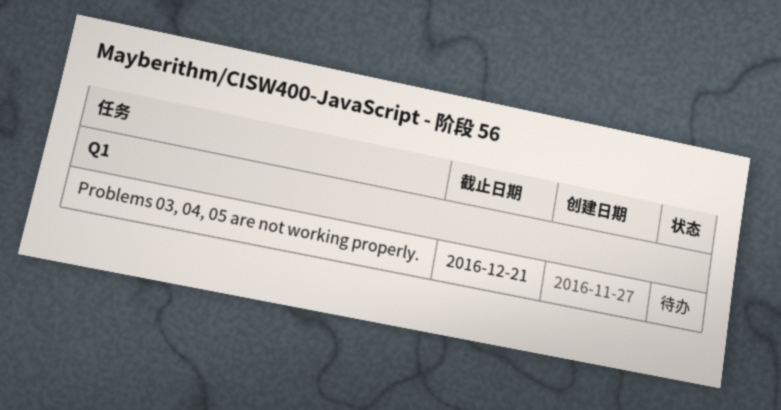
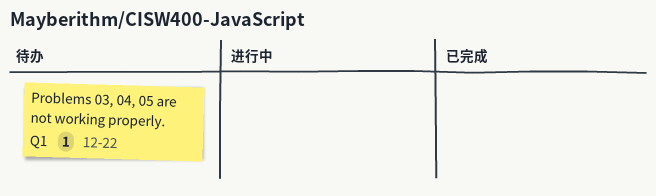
Problems 03, 04, 05 are not working properly., due: Dec 21 -> Dec 22

